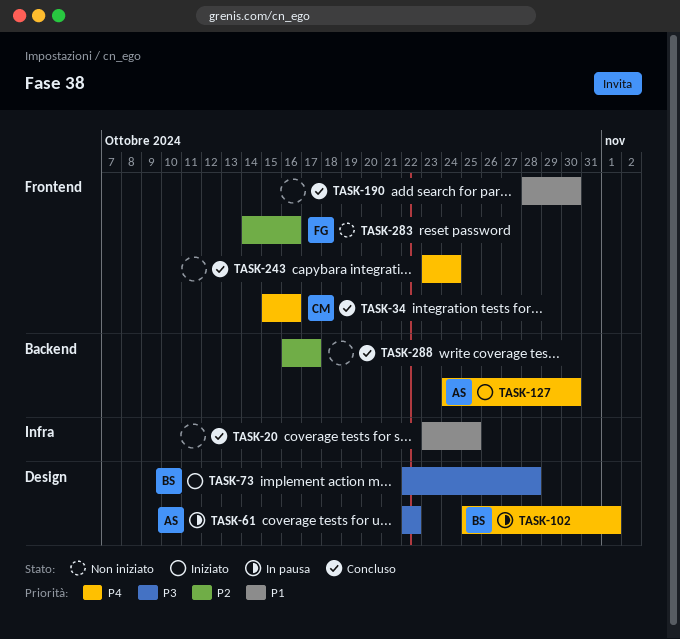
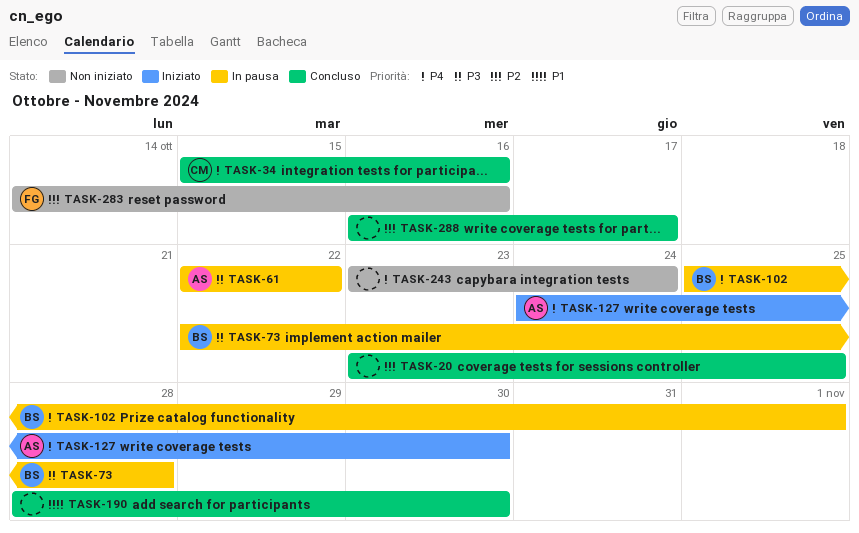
TASK-20, priority: P1 -> P2
TASK-73, status: Iniziato -> In pausa
TASK-243, status: Concluso -> Non iniziato

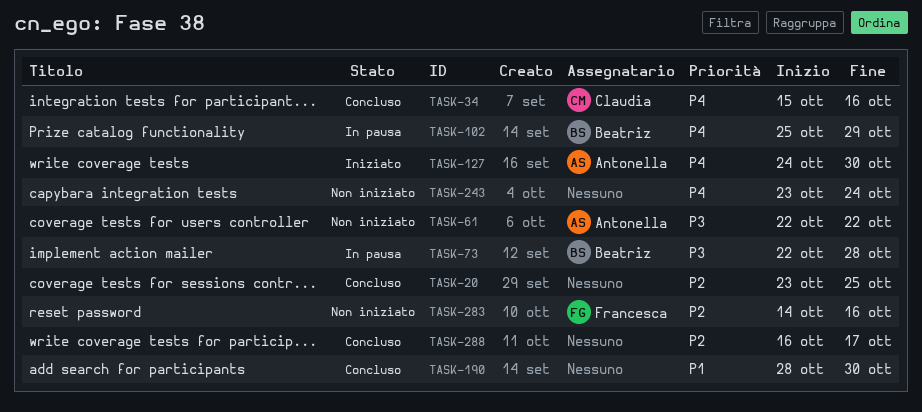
TASK-61, status: In pausa -> Non iniziato
TASK-102, due: Nov 1 -> Oct 29

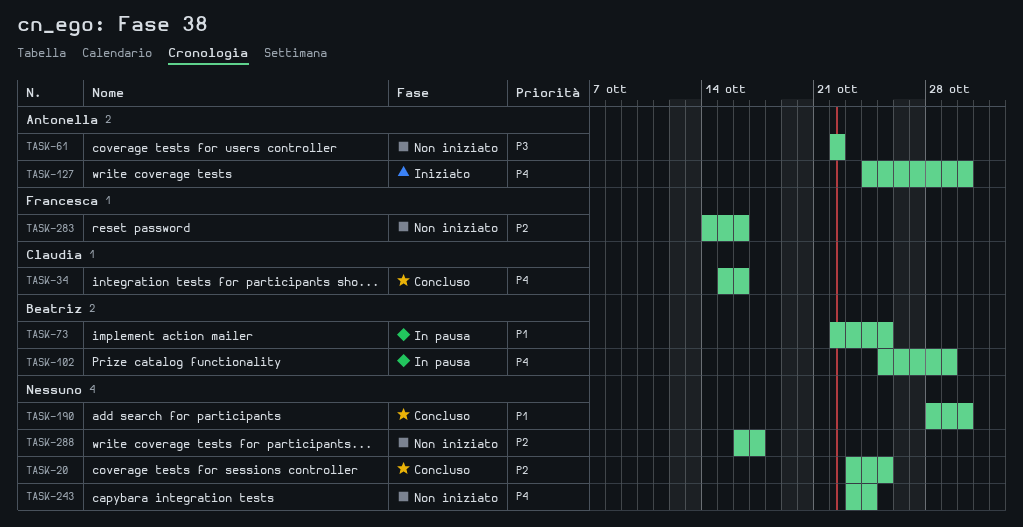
TASK-73, priority: P3 -> P1
TASK-73, due: Oct 28 -> Oct 25
TASK-288, status: Concluso -> Non iniziato

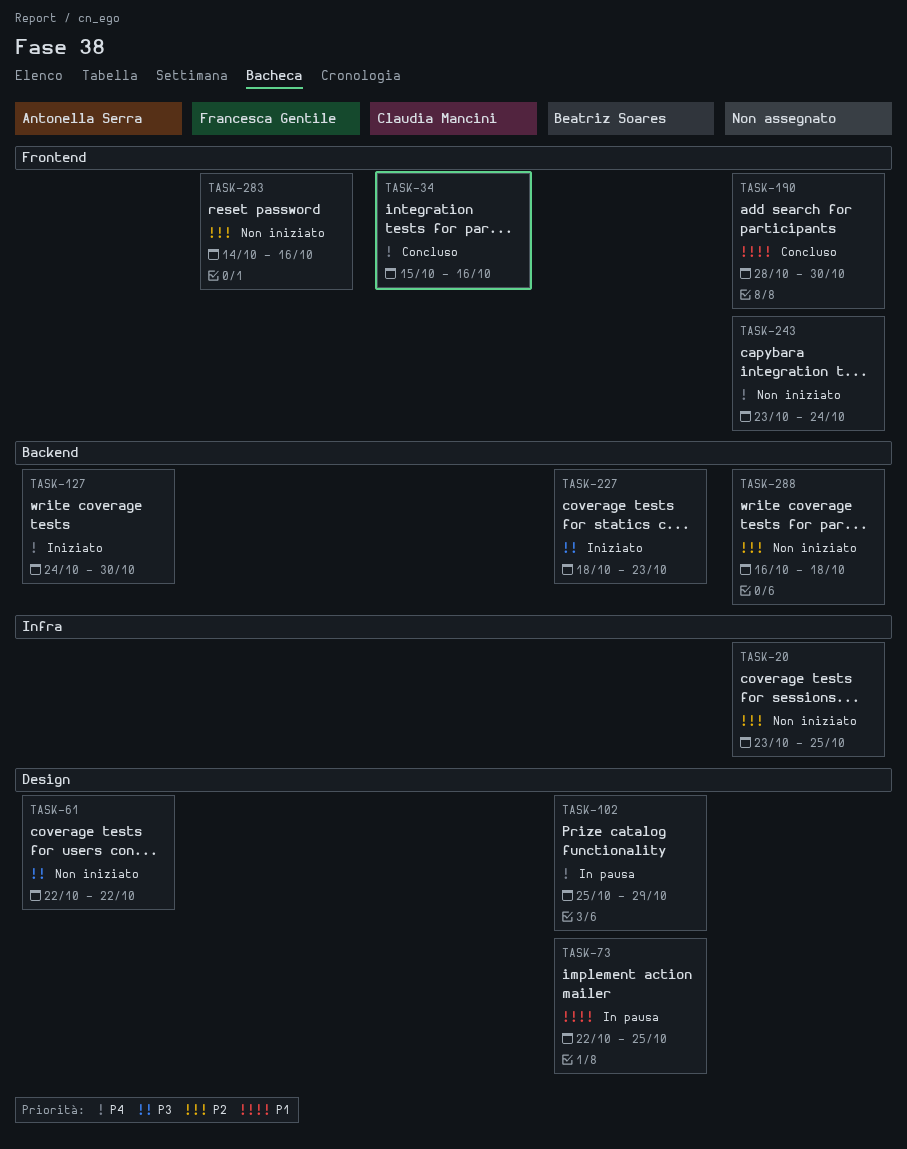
TASK-20, status: Concluso -> Non iniziato
TASK-227: none -> present
TASK-288, due: Oct 17 -> Oct 18

